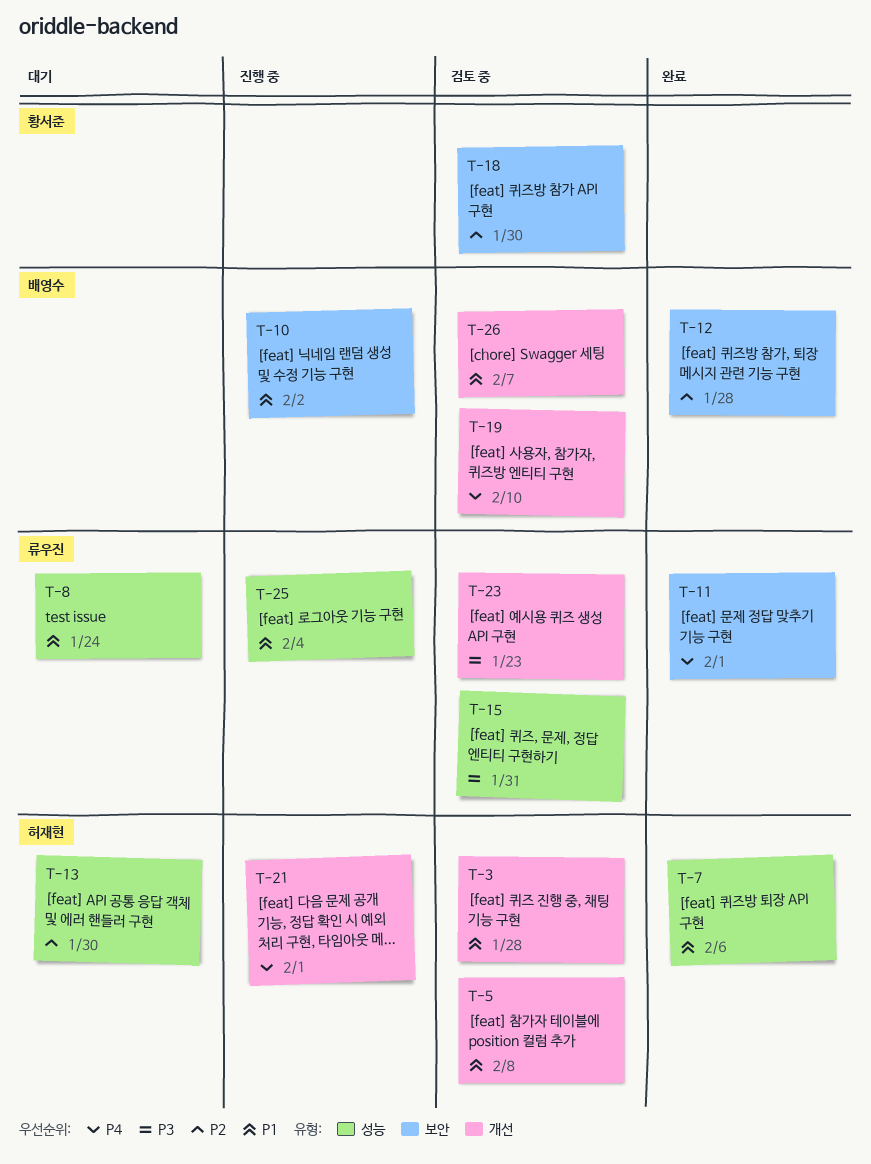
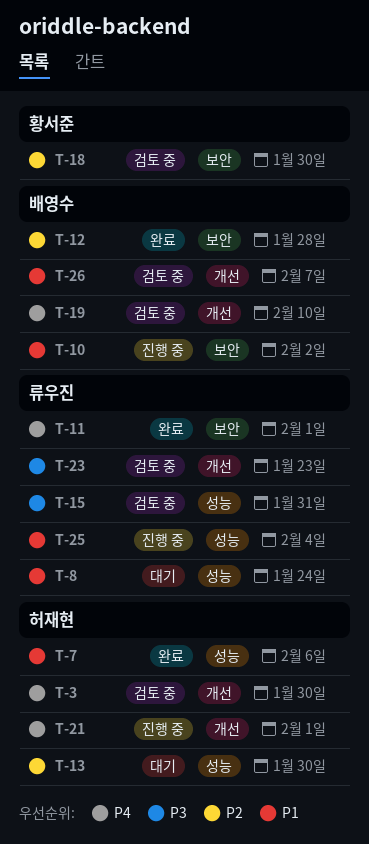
T-3, priority: P1 -> P4
T-3, due: Jan 28 -> Jan 30
T-5: present -> none

